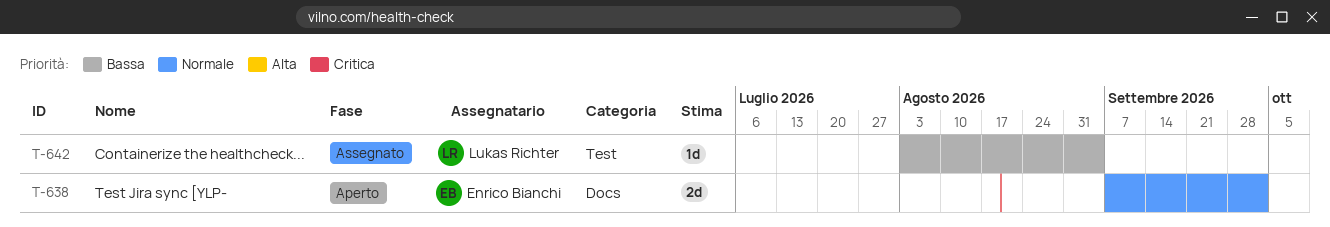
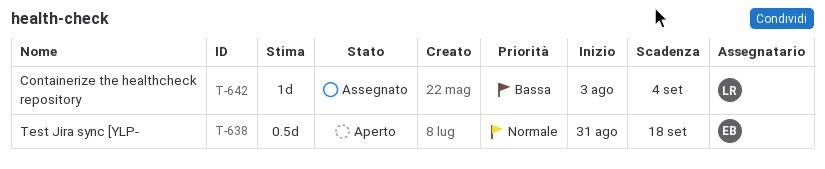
T-638, estimate: 2d -> 0.5d
T-638, start: Sep 7 -> Aug 31
T-638, due: Oct 2 -> Sep 18

